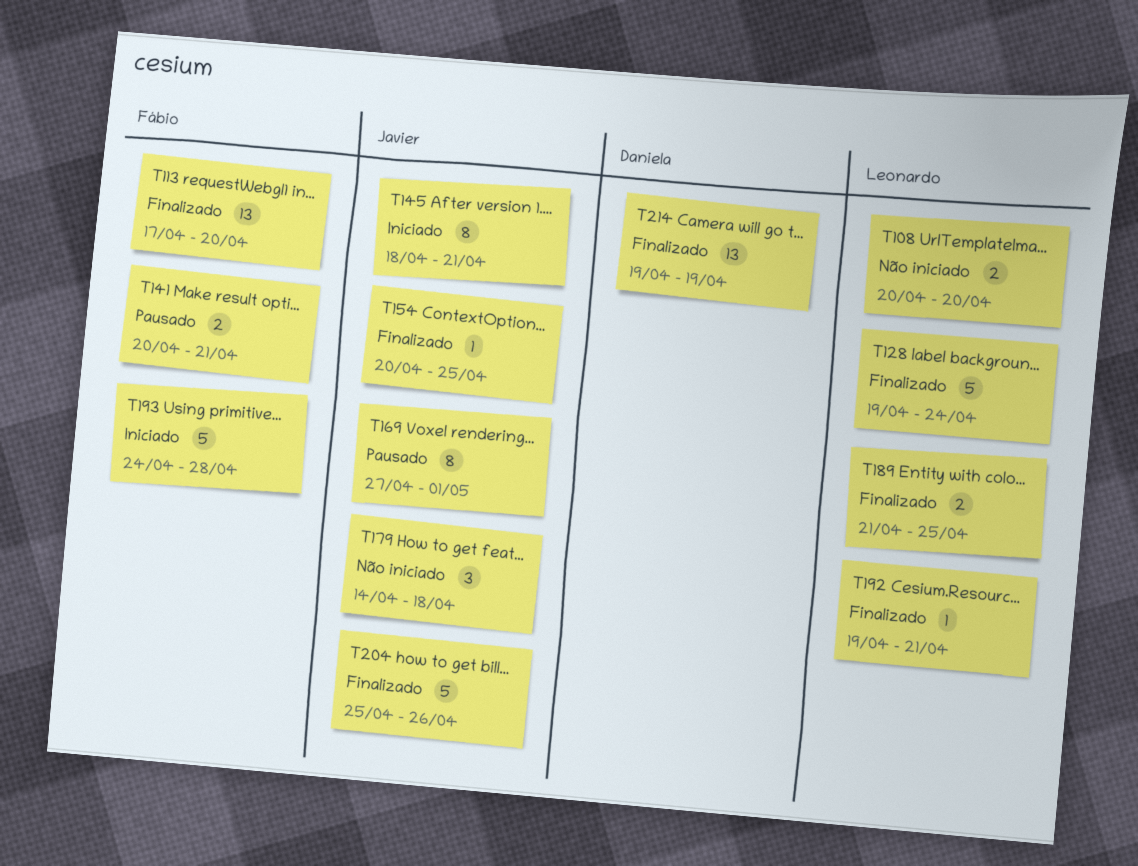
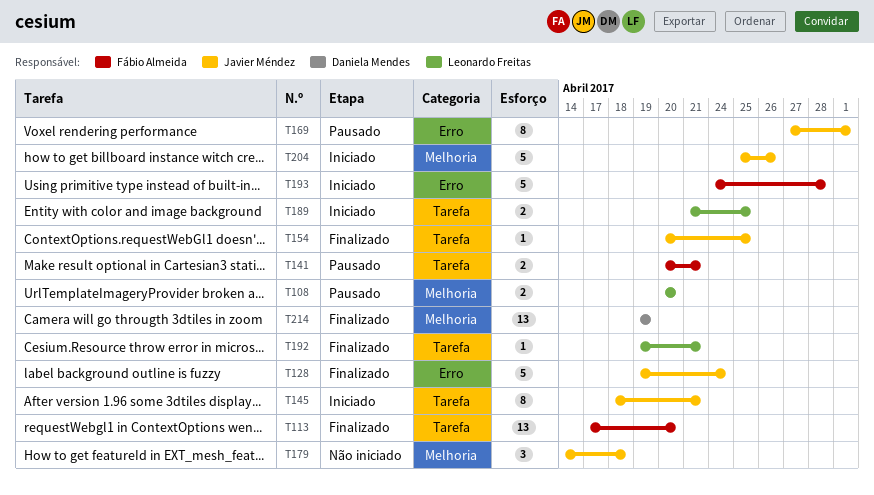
T108, status: Não iniciado -> Pausado
T128, owner: Leonardo Freitas -> Javier Méndez
T189, status: Finalizado -> Iniciado
T204, status: Finalizado -> Iniciado

